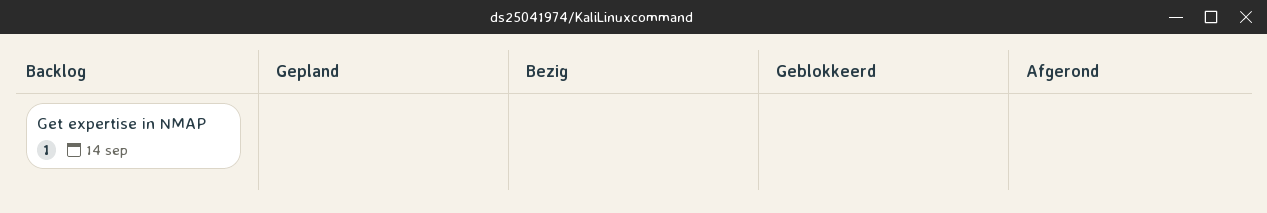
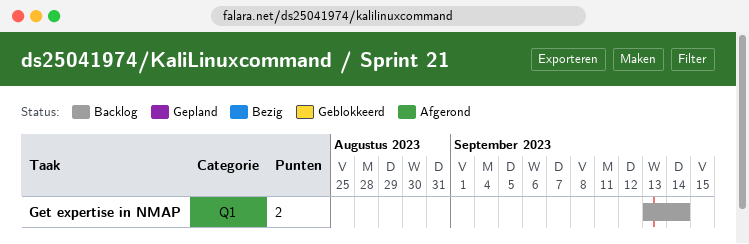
Get expertise in NMAP, estimate: 1 -> 2

